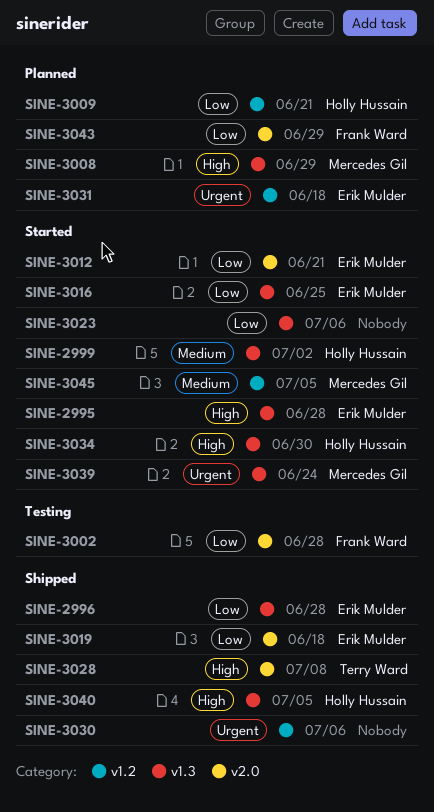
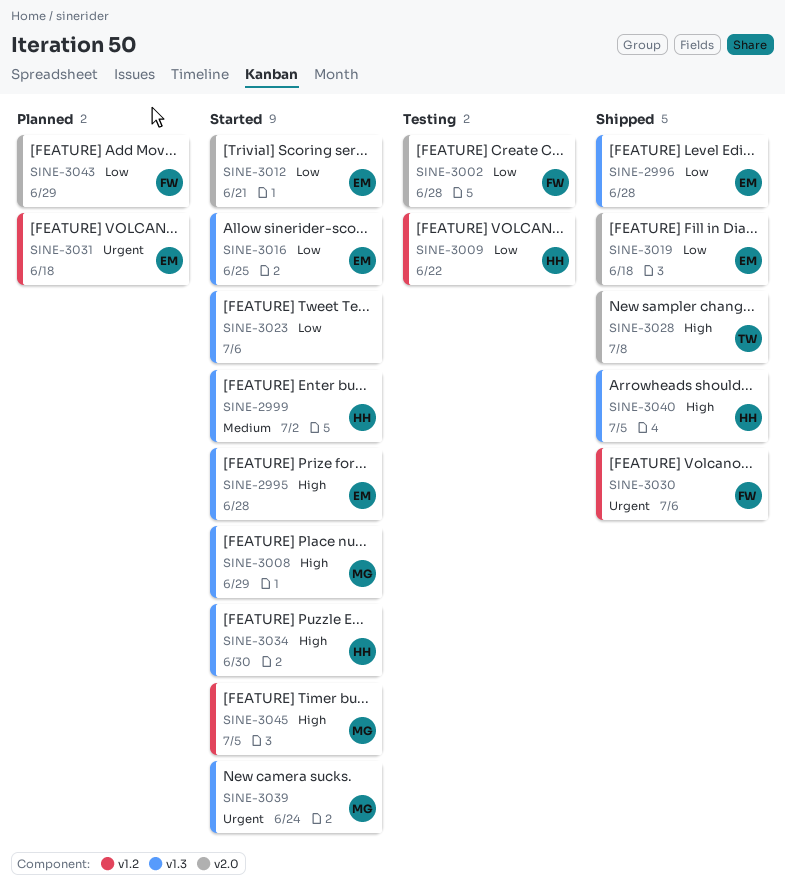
SINE-3008, status: Planned -> Started
SINE-3009, status: Planned -> Testing
SINE-3009, due: Jun 21 -> Jun 22
SINE-3030, owner: none -> Frank Ward
SINE-3045, priority: Medium -> High

